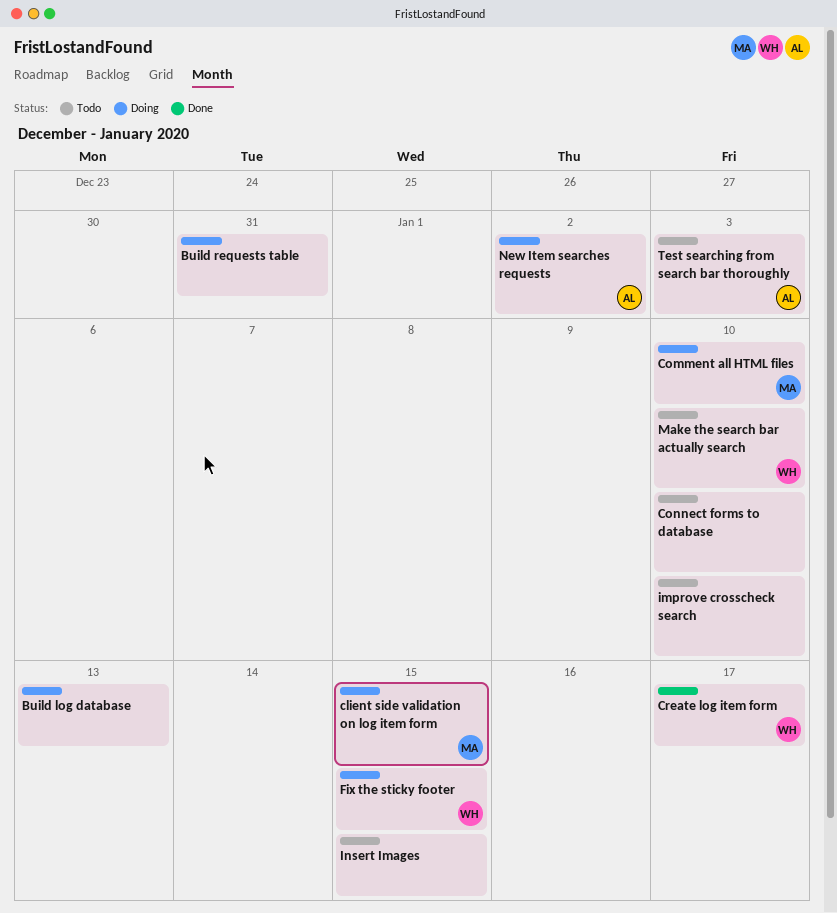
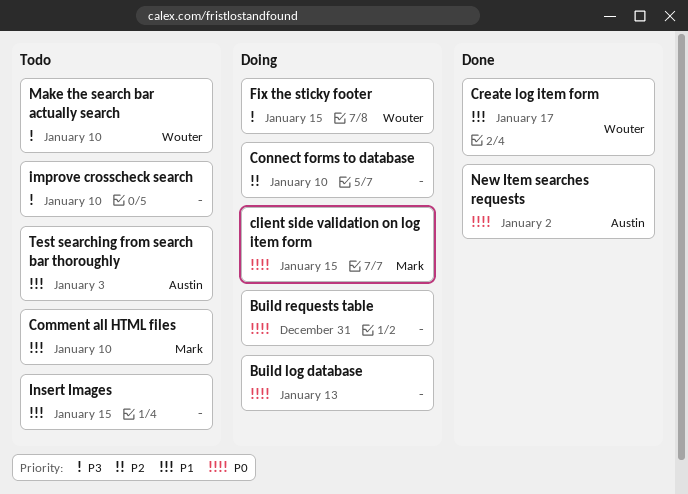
Comment all HTML files, status: Doing -> Todo
Connect forms to database, status: Todo -> Doing
New Item searches requests, status: Doing -> Done

